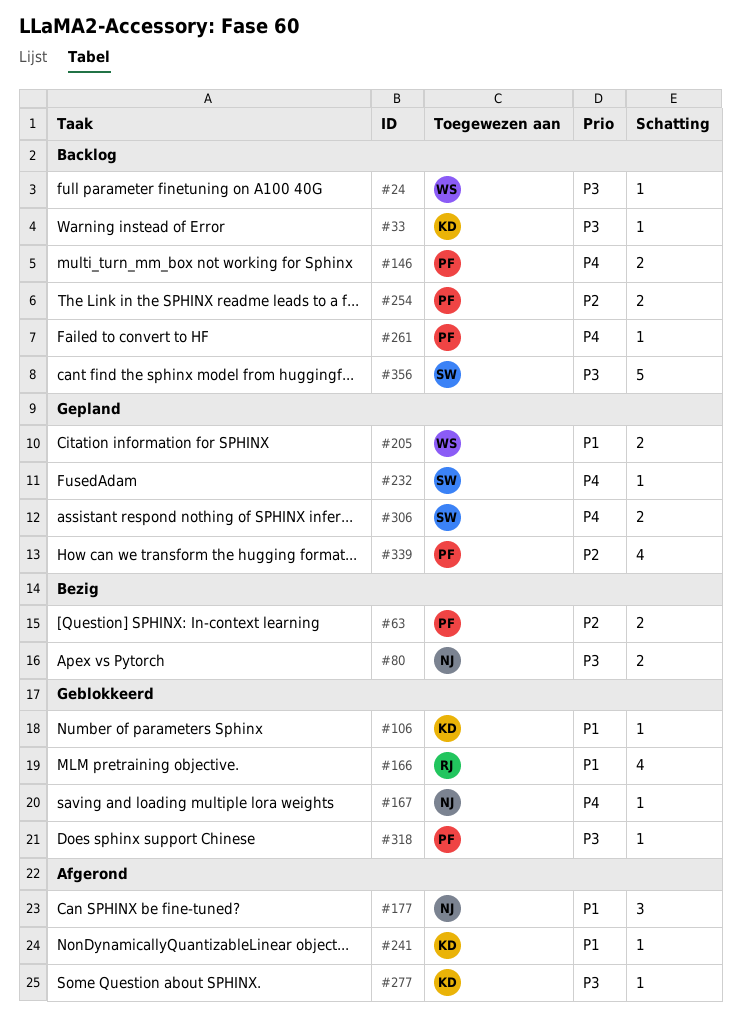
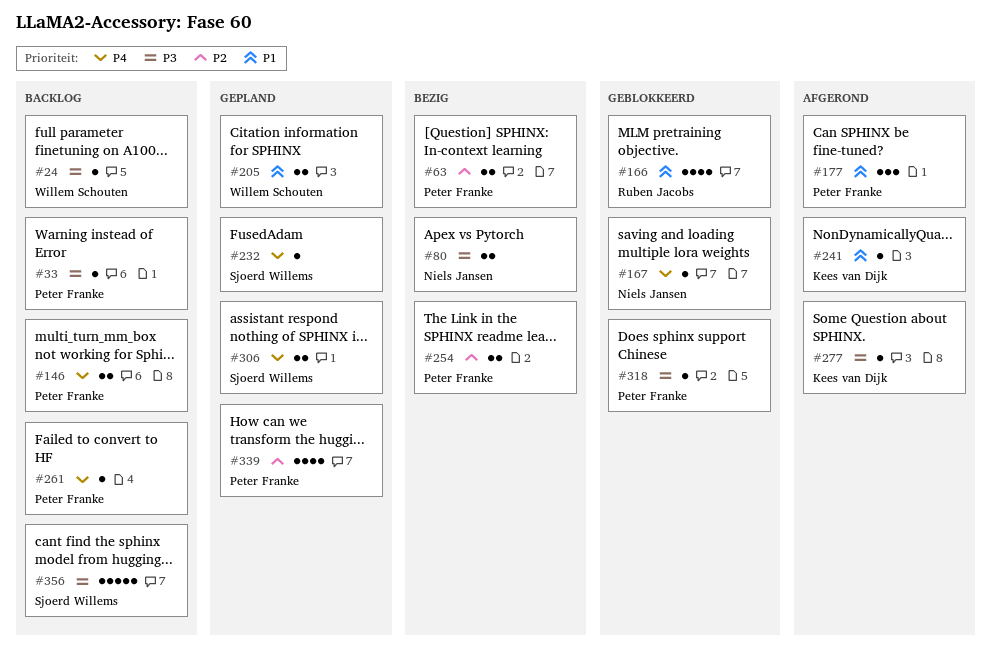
#33, owner: Kees van Dijk -> Peter Franke
#106: present -> none
#177, owner: Niels Jansen -> Peter Franke
#254, status: Backlog -> Bezig

